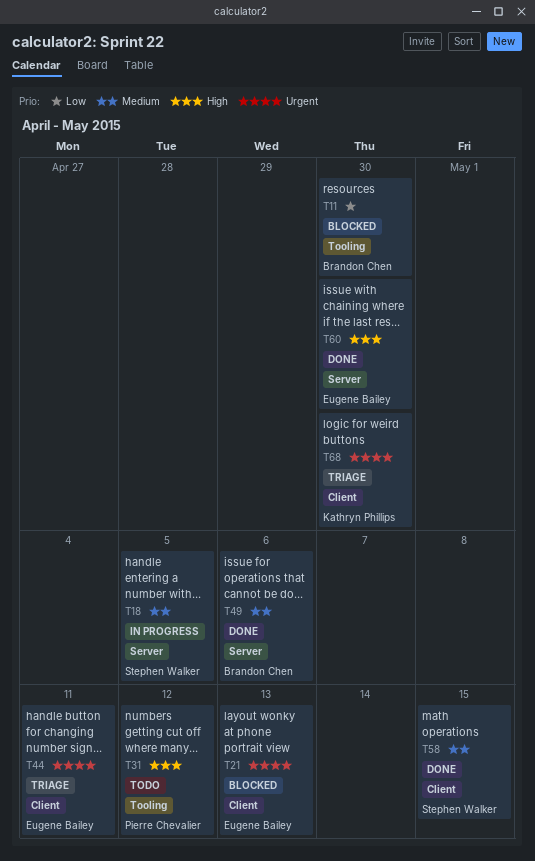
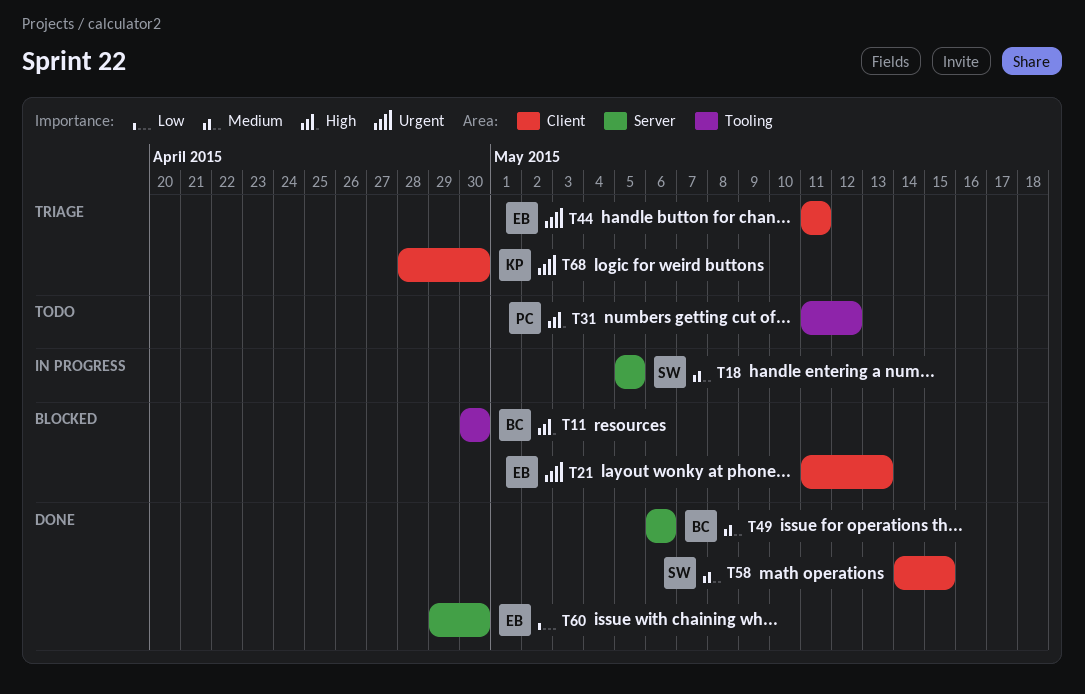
T11, priority: Low -> High
T60, priority: High -> Low

